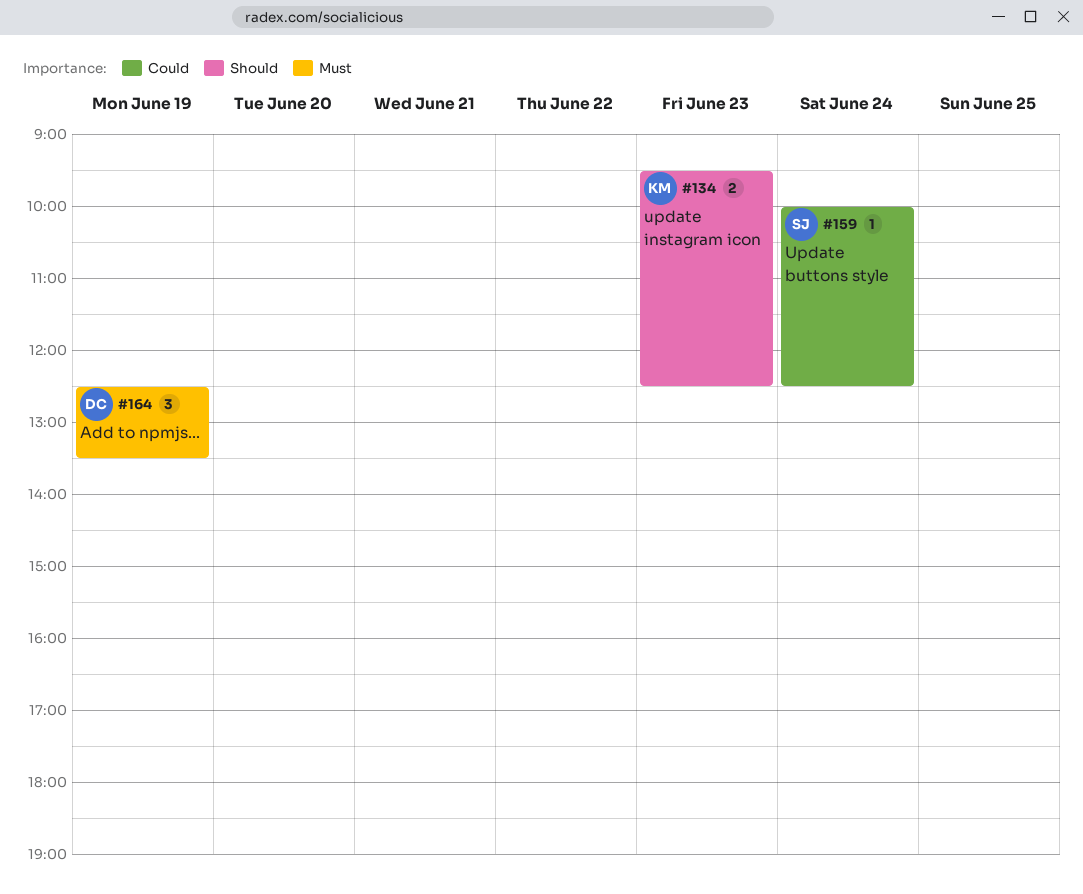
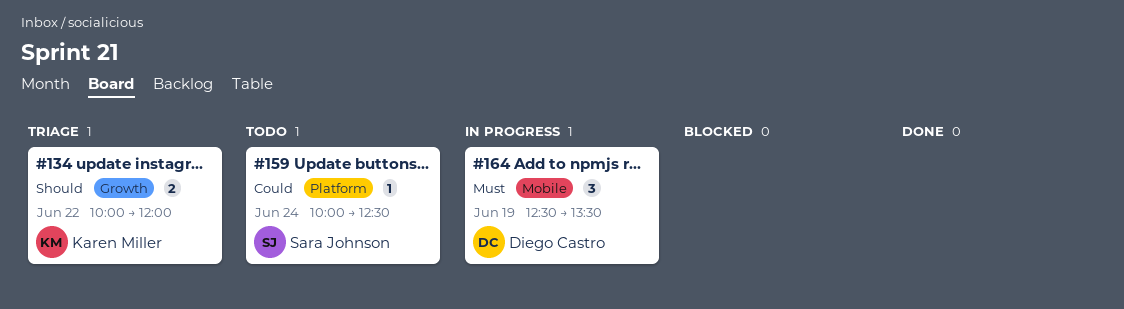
#134, day: Jun 23 -> Jun 22
#134, begins: 09:30 -> 10:00
#134, ends: 12:30 -> 12:00

